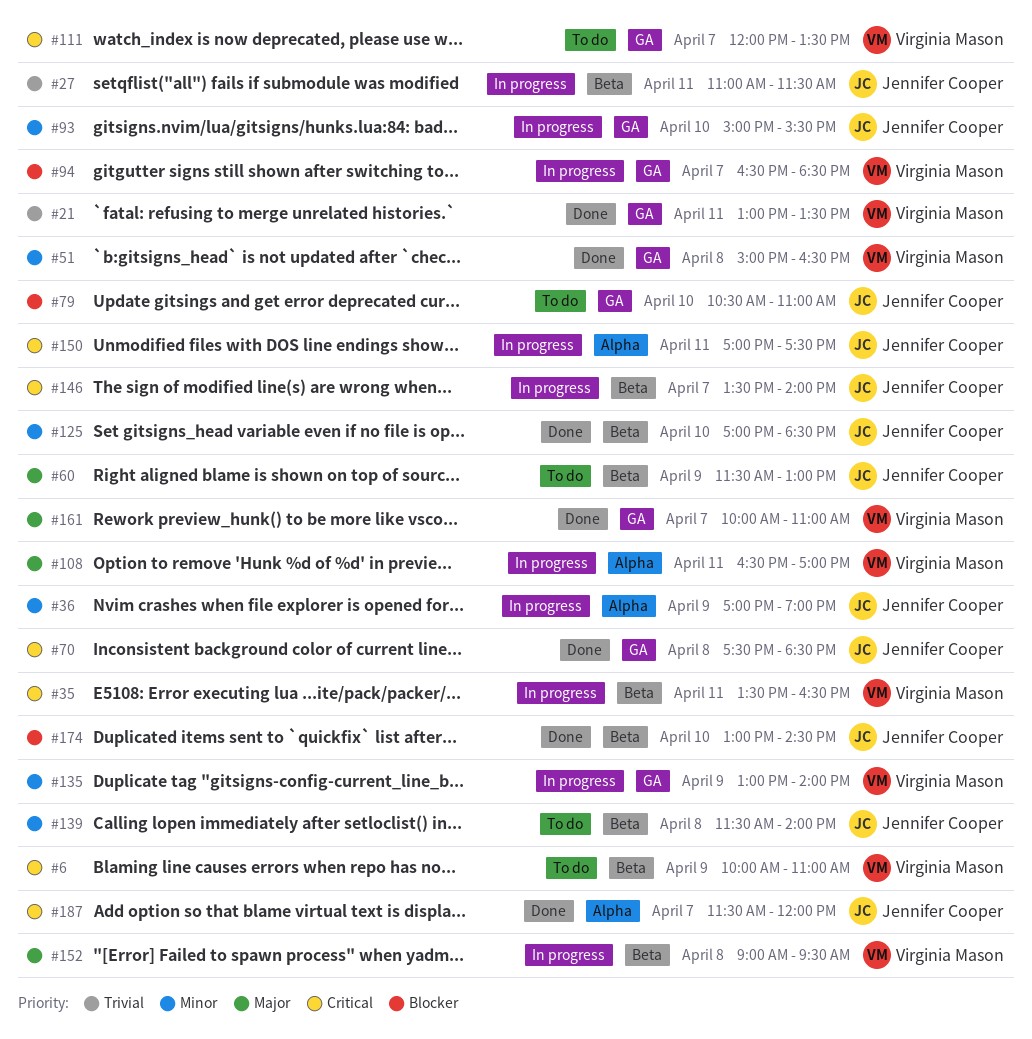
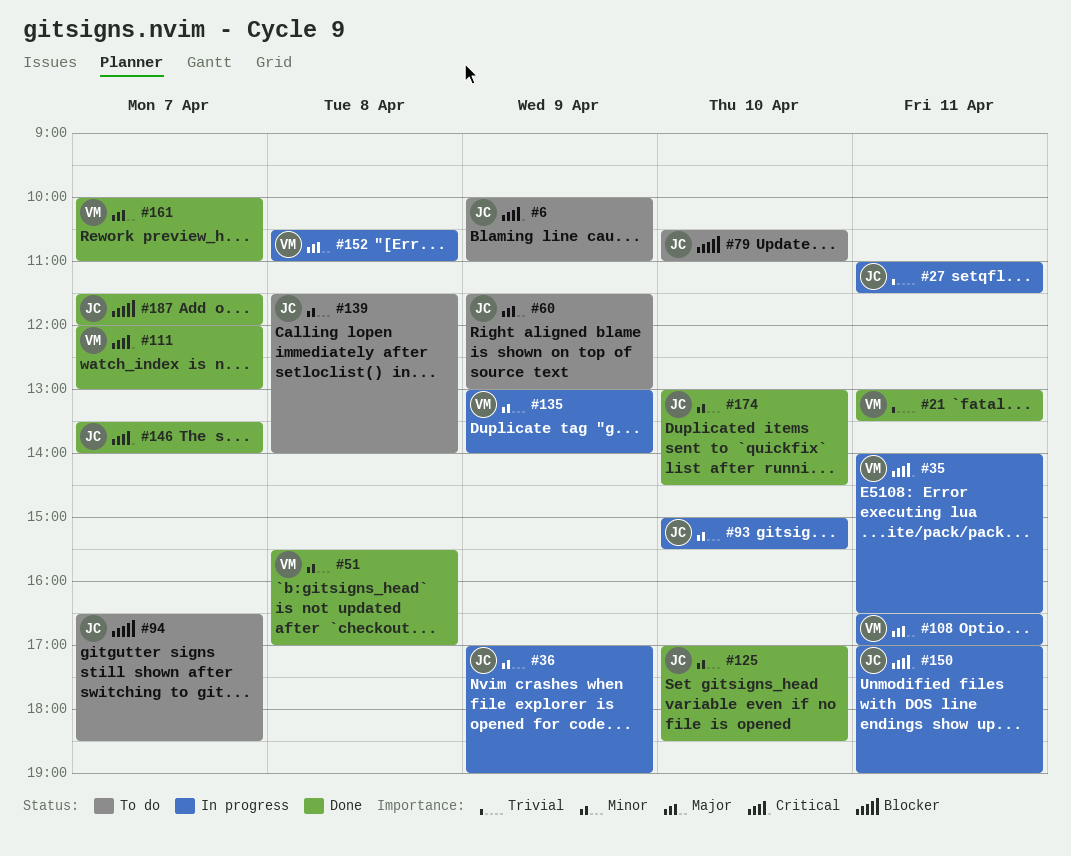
#6, owner: Virginia Mason -> Jennifer Cooper
#35, begins: 13:30 -> 14:00
#51, begins: 15:00 -> 15:30
#51, ends: 16:30 -> 17:00
#70: present -> none
#94, status: In progress -> To do
#94, owner: Virginia Mason -> Jennifer Cooper
#111, status: To do -> Done
#111, ends: 13:30 -> 13:00
#146, status: In progress -> Done
#150, ends: 17:30 -> 19:00
#152, begins: 09:00 -> 10:30
#152, ends: 09:30 -> 11:00
#174, priority: Blocker -> Minor
#187, priority: Critical -> Blocker

